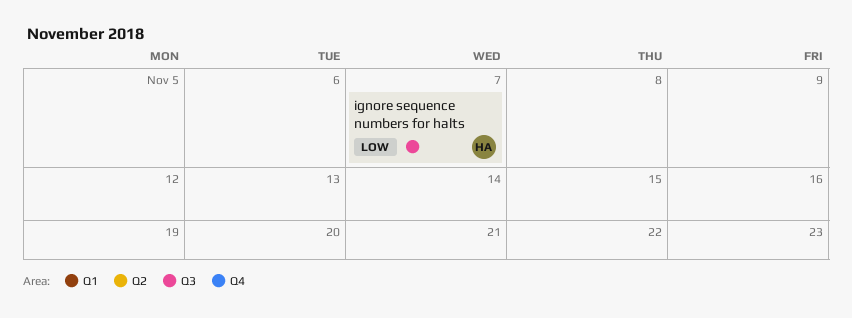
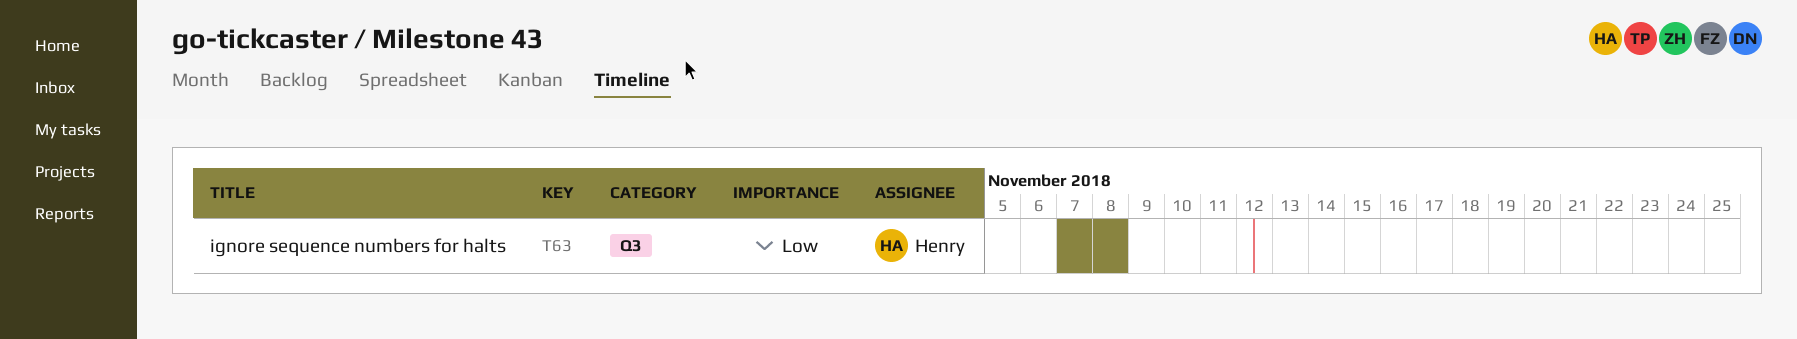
ignore sequence numbers for halts, due: Nov 7 -> Nov 8

